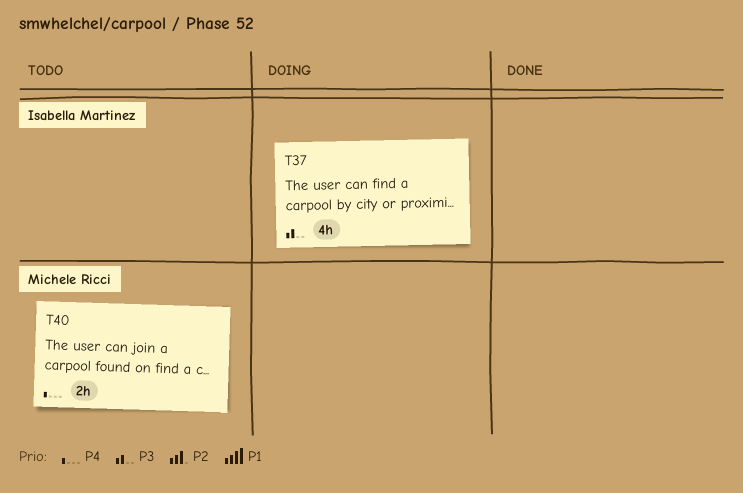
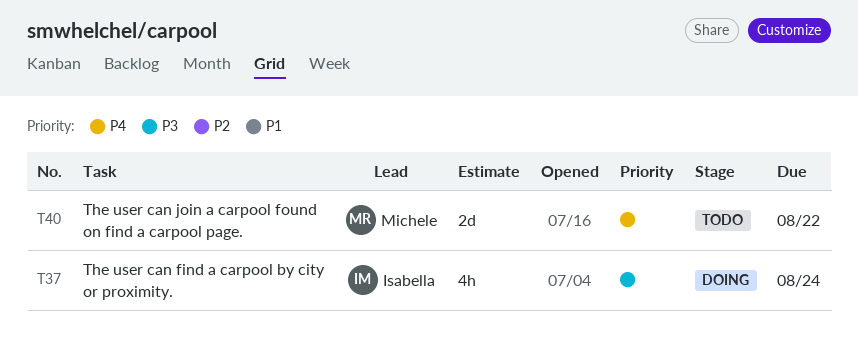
T40, estimate: 2h -> 2d

